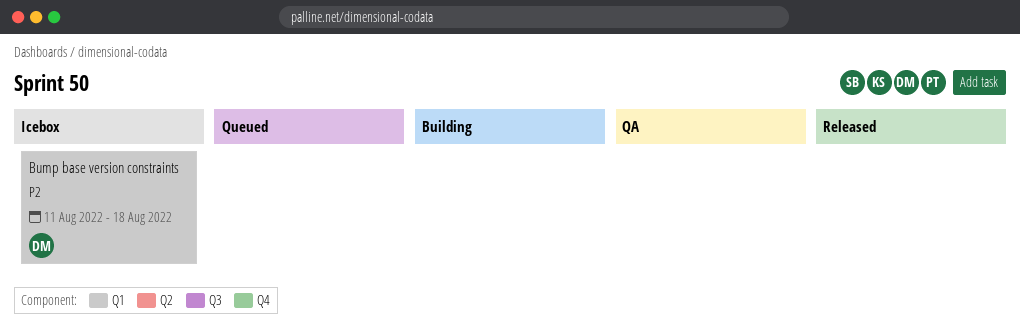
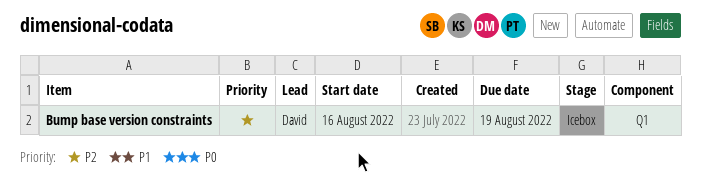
Bump base version constraints, start: Aug 11 -> Aug 16
Bump base version constraints, due: Aug 18 -> Aug 19

